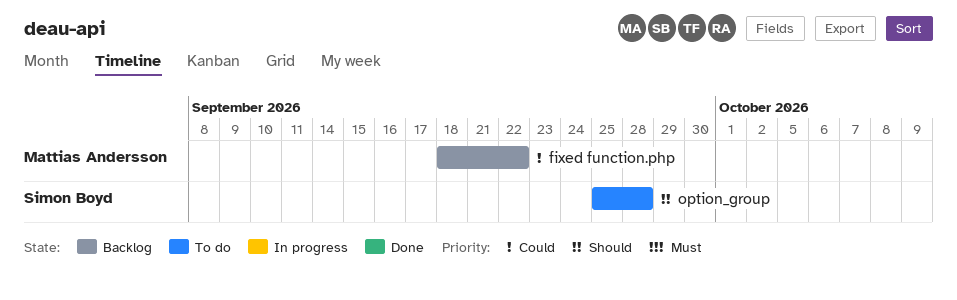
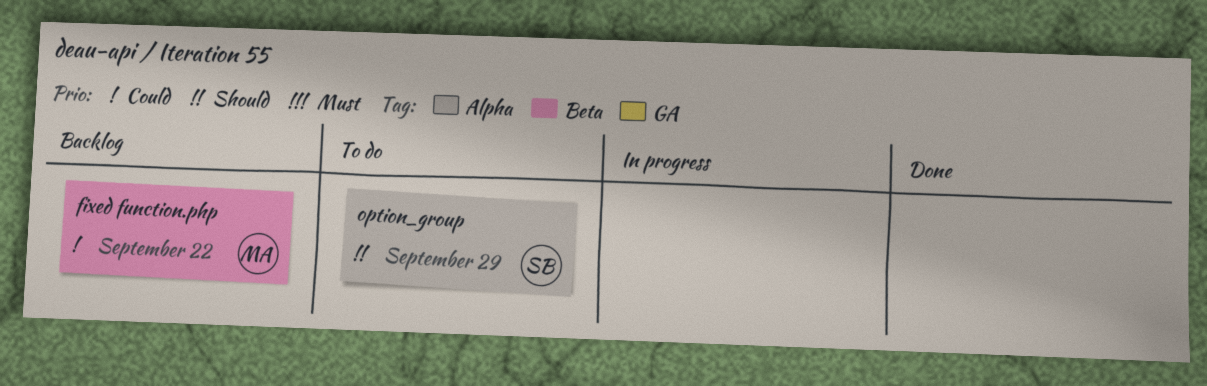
option_group, due: Sep 28 -> Sep 29

